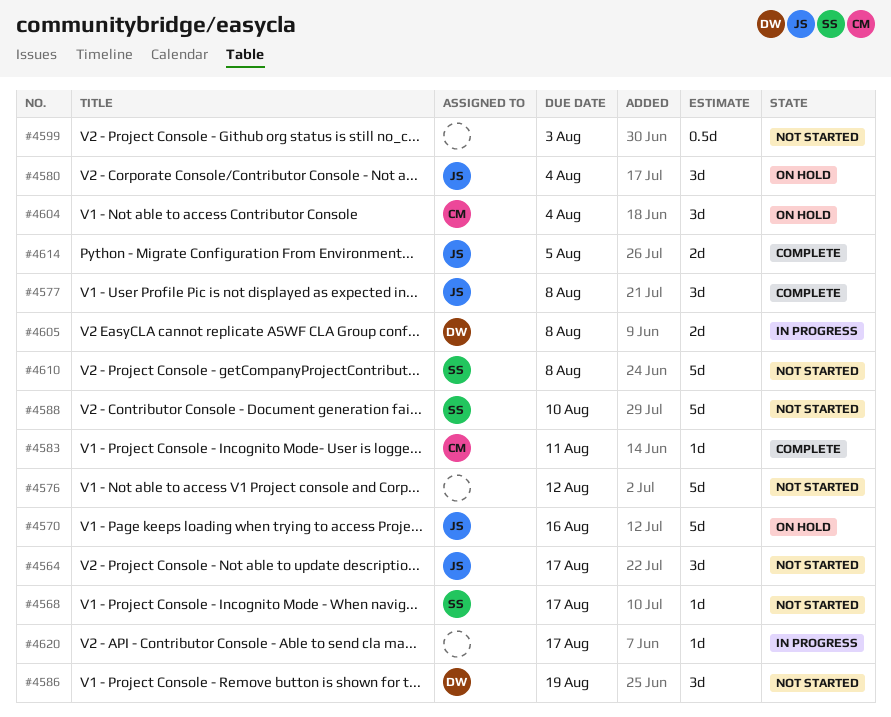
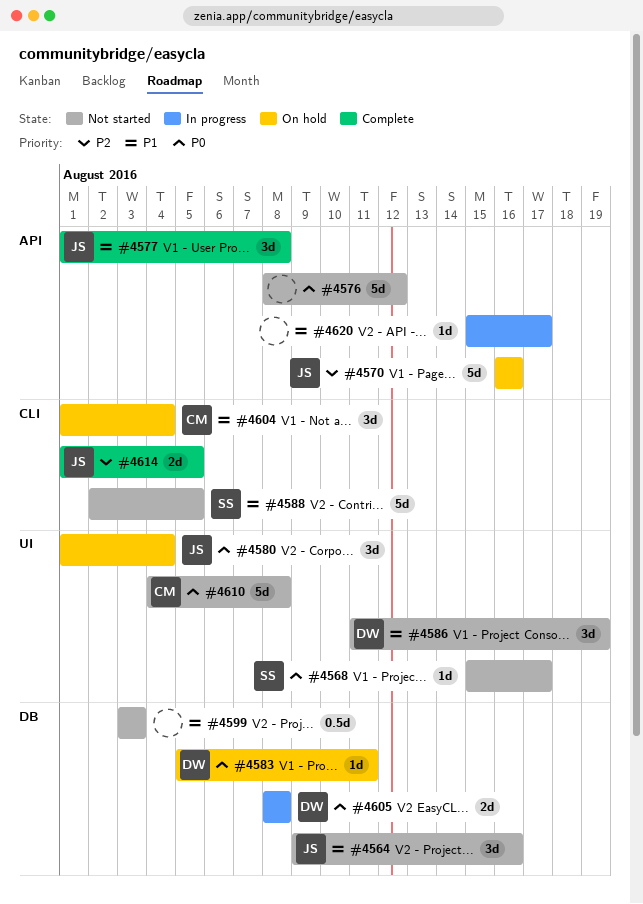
#4564, due: Aug 17 -> Aug 16
#4583, status: Complete -> On hold
#4583, owner: CM -> DW
#4588, due: Aug 10 -> Aug 5
#4610, owner: SS -> CM

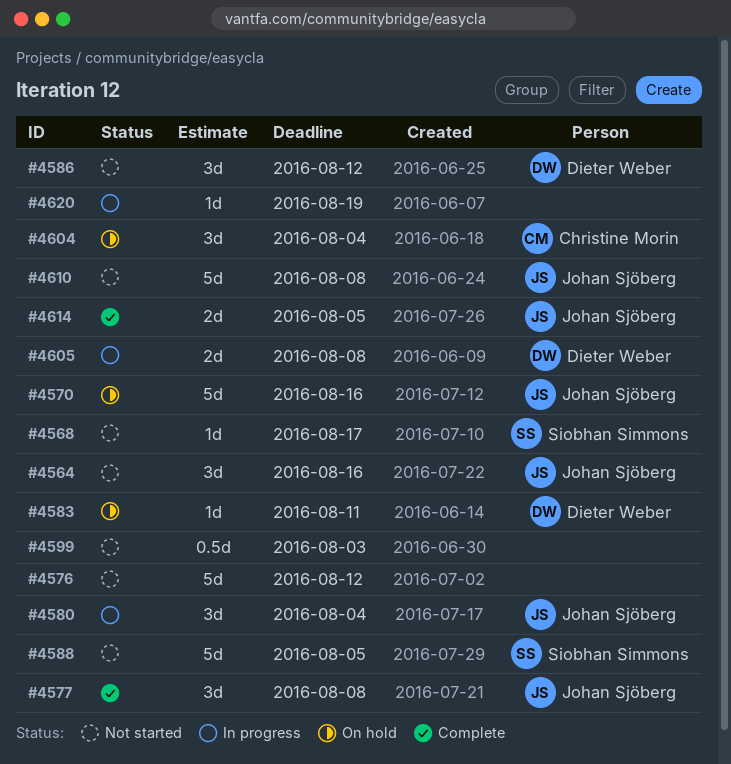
#4580, status: On hold -> In progress
#4586, due: Aug 19 -> Aug 12
#4610, owner: Christine Morin -> Johan Sjöberg
#4620, due: Aug 17 -> Aug 19

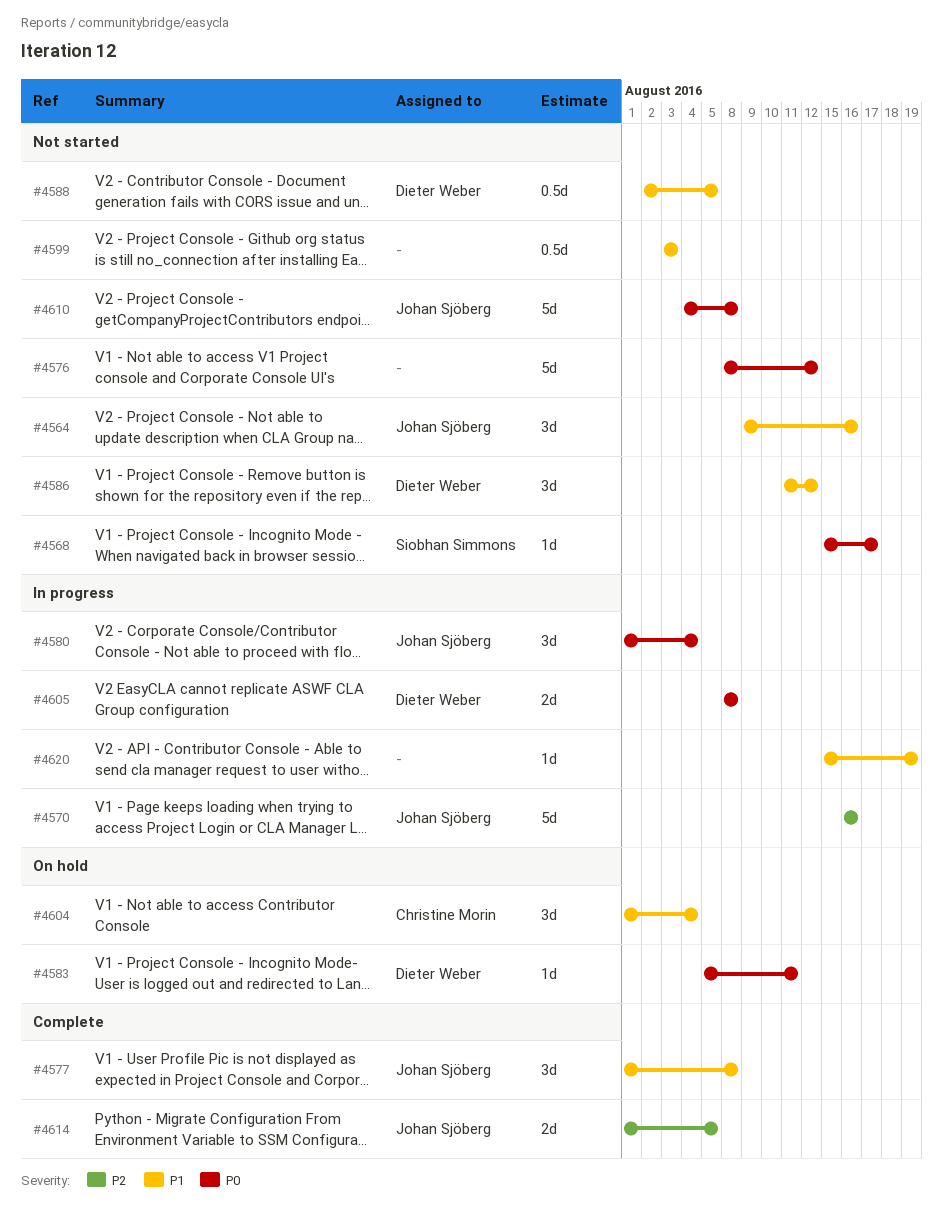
#4570, status: On hold -> In progress
#4588, owner: Siobhan Simmons -> Dieter Weber
#4588, estimate: 5d -> 0.5d

